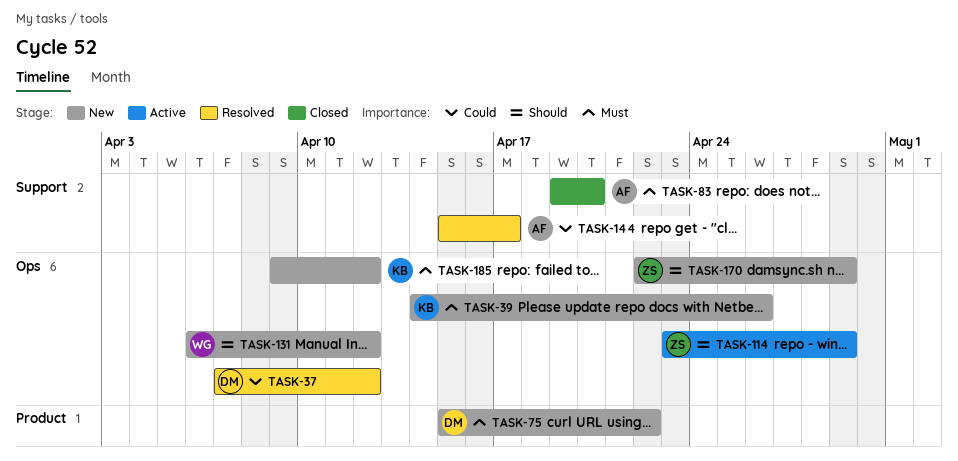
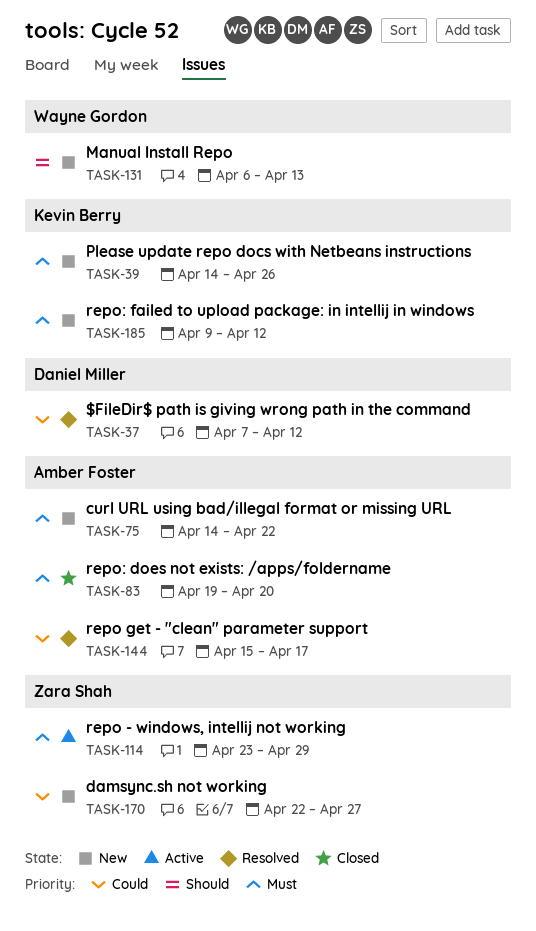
TASK-75, owner: Daniel Miller -> Amber Foster
TASK-75, start: Apr 15 -> Apr 14
TASK-114, priority: Should -> Must
TASK-131, due: Apr 12 -> Apr 13
TASK-170, priority: Should -> Could
TASK-170, due: Apr 29 -> Apr 27

